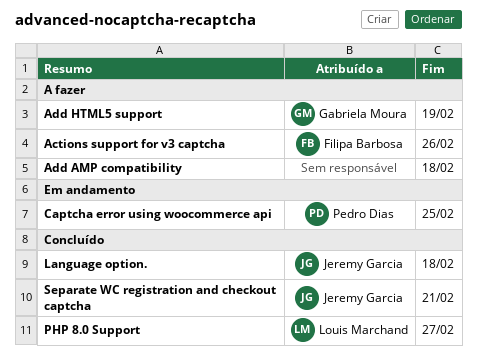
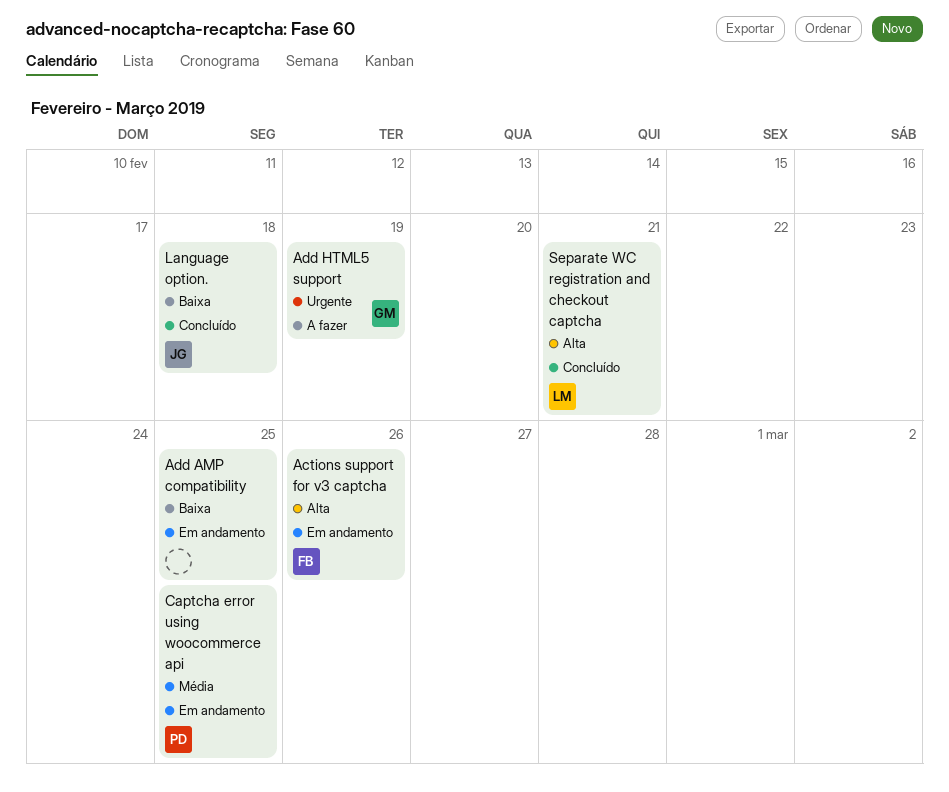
Actions support for v3 captcha, status: A fazer -> Em andamento
Add AMP compatibility, status: A fazer -> Em andamento
Add AMP compatibility, due: Feb 18 -> Feb 25
PHP 8.0 Support: present -> none
Separate WC registration and checkout captcha, owner: Jeremy Garcia -> Louis Marchand

